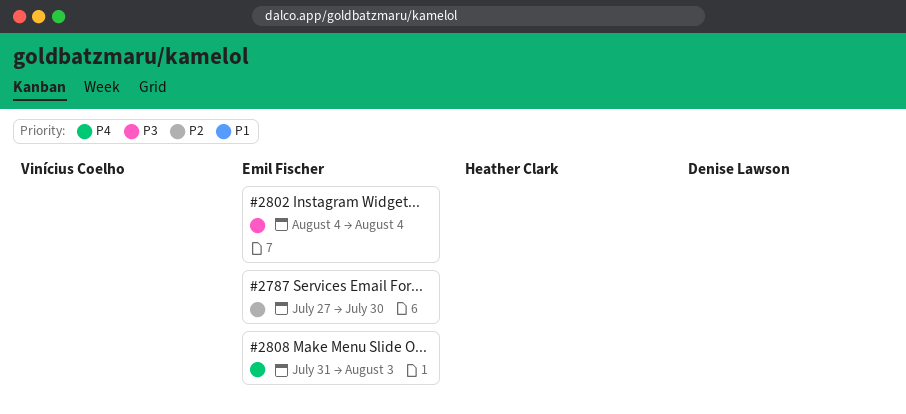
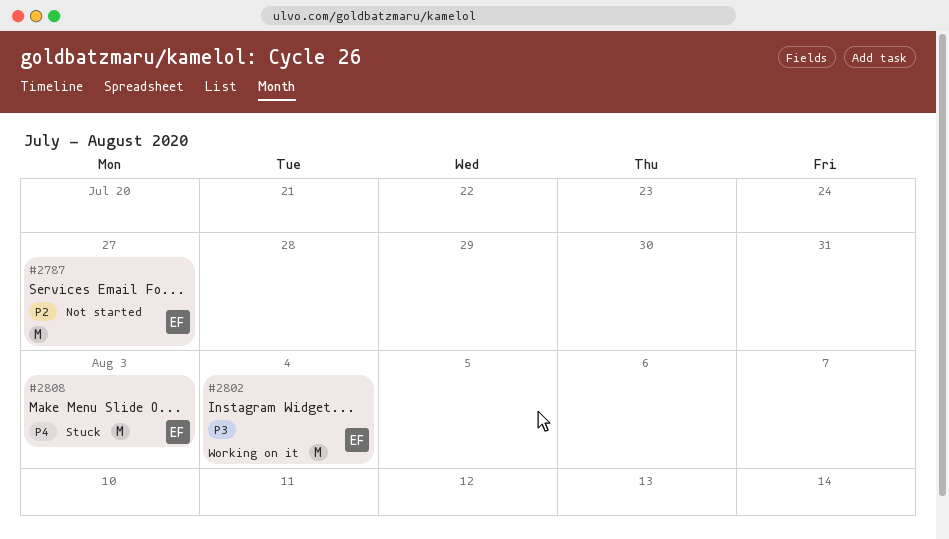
#2787, due: Jul 30 -> Jul 27

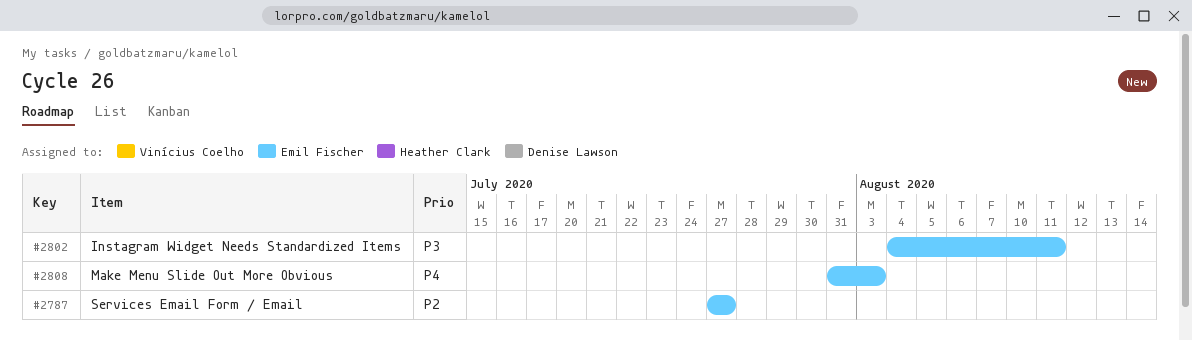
#2802, due: Aug 4 -> Aug 11

